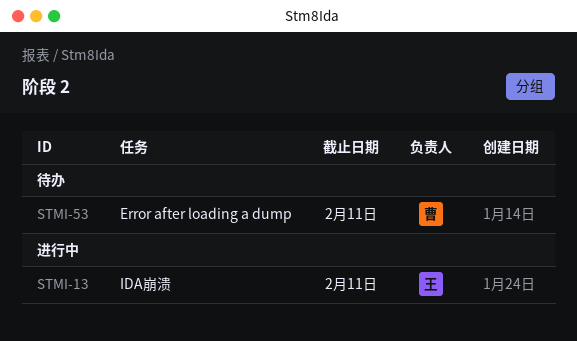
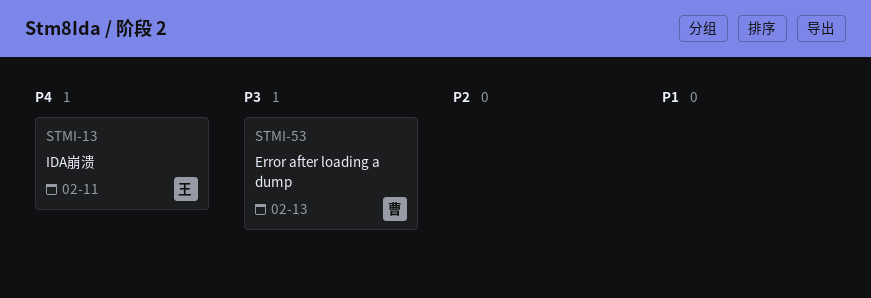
STMI-53, due: Feb 11 -> Feb 13

